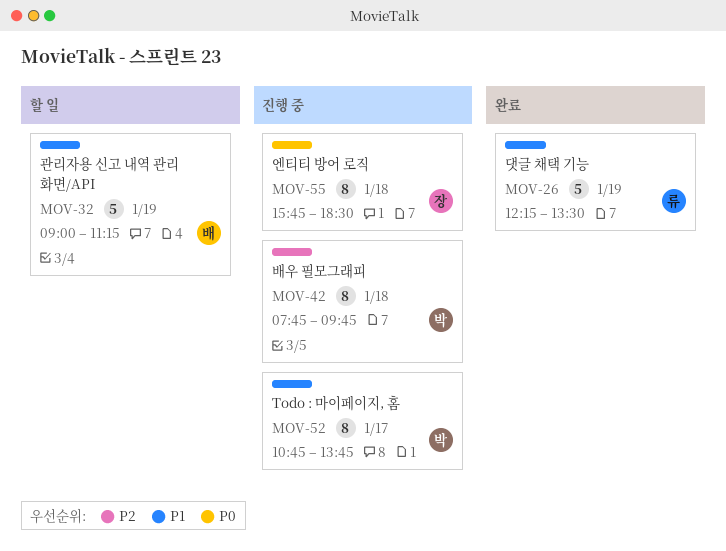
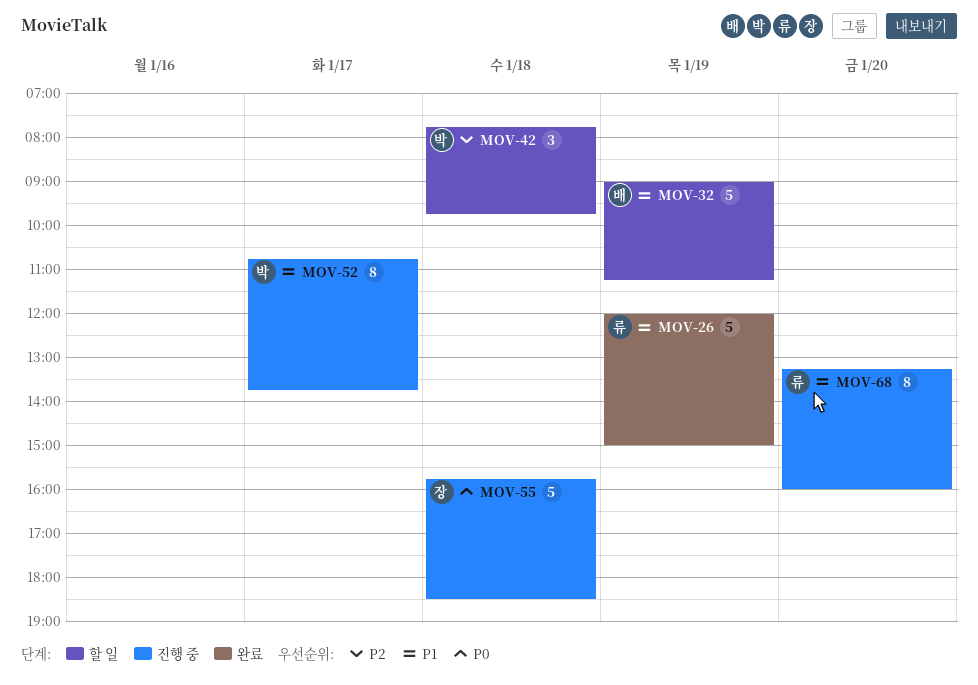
MOV-26, begins: 12:15 -> 12:00
MOV-26, ends: 13:30 -> 15:00
MOV-42, status: 진행 중 -> 할 일
MOV-42, estimate: 8 -> 3
MOV-55, estimate: 8 -> 5
MOV-68: none -> present

